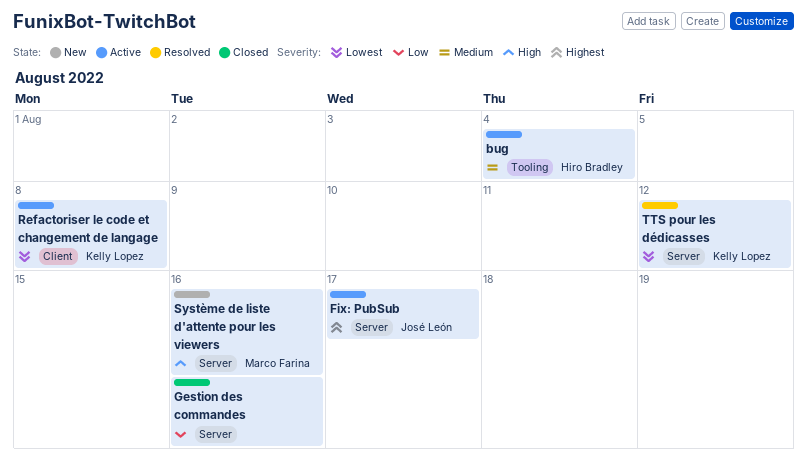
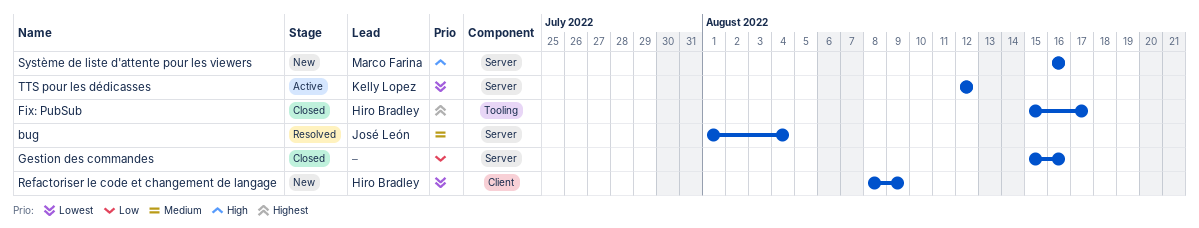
bug, status: Active -> Resolved
bug, owner: Hiro Bradley -> José León
bug, label: Tooling -> Server
Fix: PubSub, status: Active -> Closed
Fix: PubSub, owner: José León -> Hiro Bradley
Fix: PubSub, label: Server -> Tooling
Refactoriser le code et changement de langage, status: Active -> New
Refactoriser le code et changement de langage, owner: Kelly Lopez -> Hiro Bradley
Refactoriser le code et changement de langage, due: Aug 8 -> Aug 9
TTS pour les dédicasses, status: Resolved -> Active

